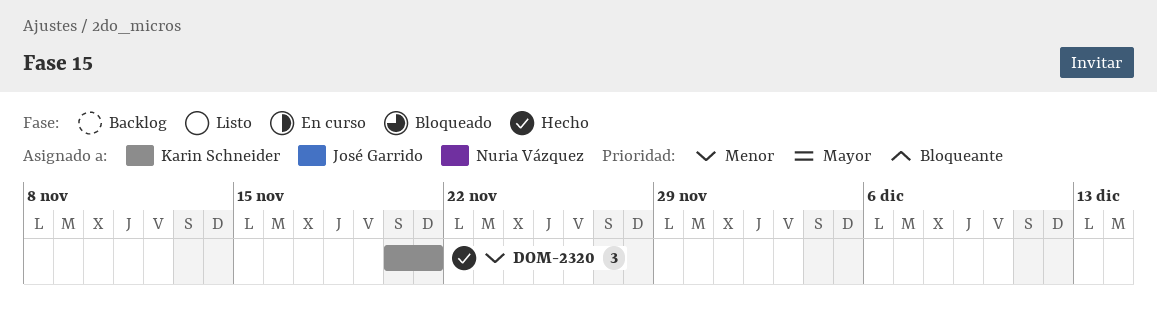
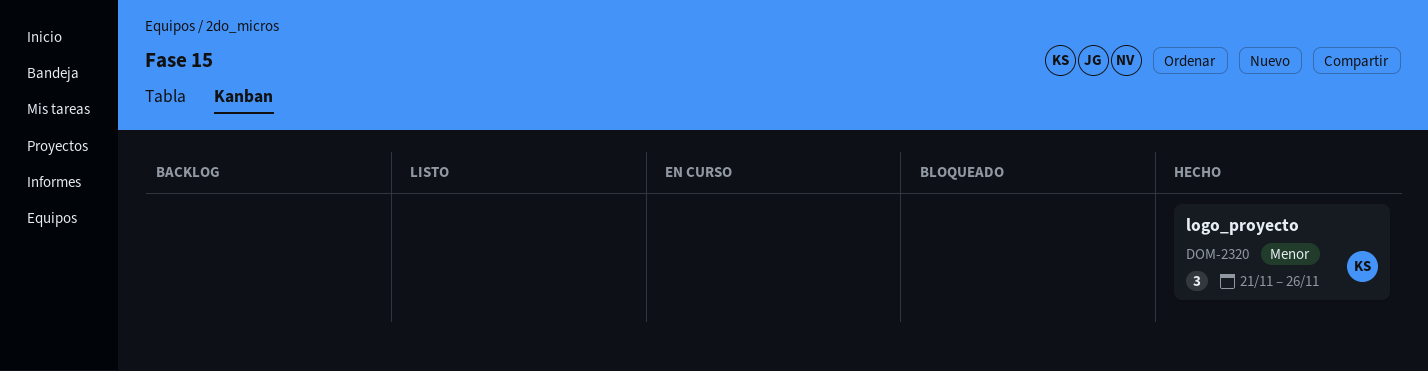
DOM-2320, start: Nov 20 -> Nov 21
DOM-2320, due: Nov 21 -> Nov 26

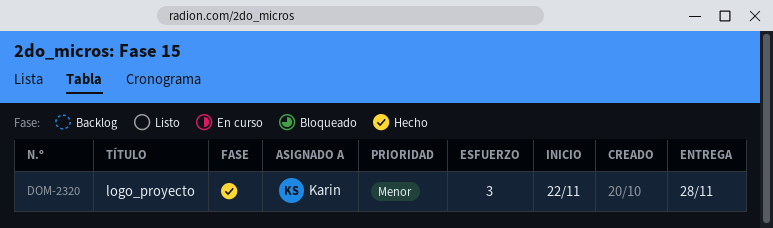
DOM-2320, start: Nov 21 -> Nov 22
DOM-2320, due: Nov 26 -> Nov 28

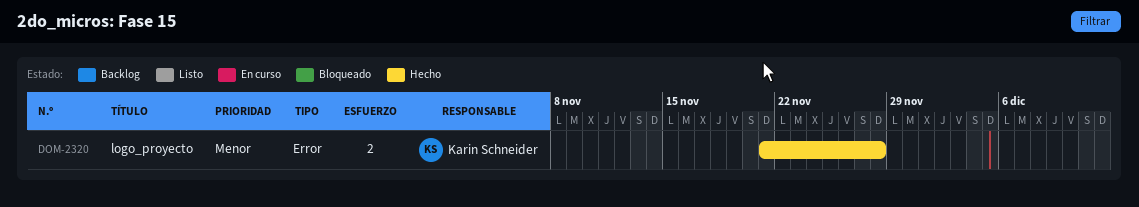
DOM-2320, estimate: 3 -> 2
DOM-2320, start: Nov 22 -> Nov 21

